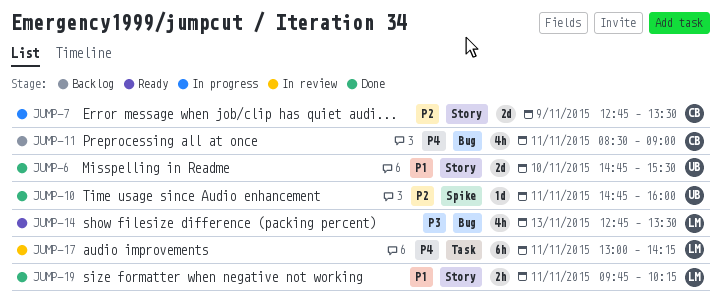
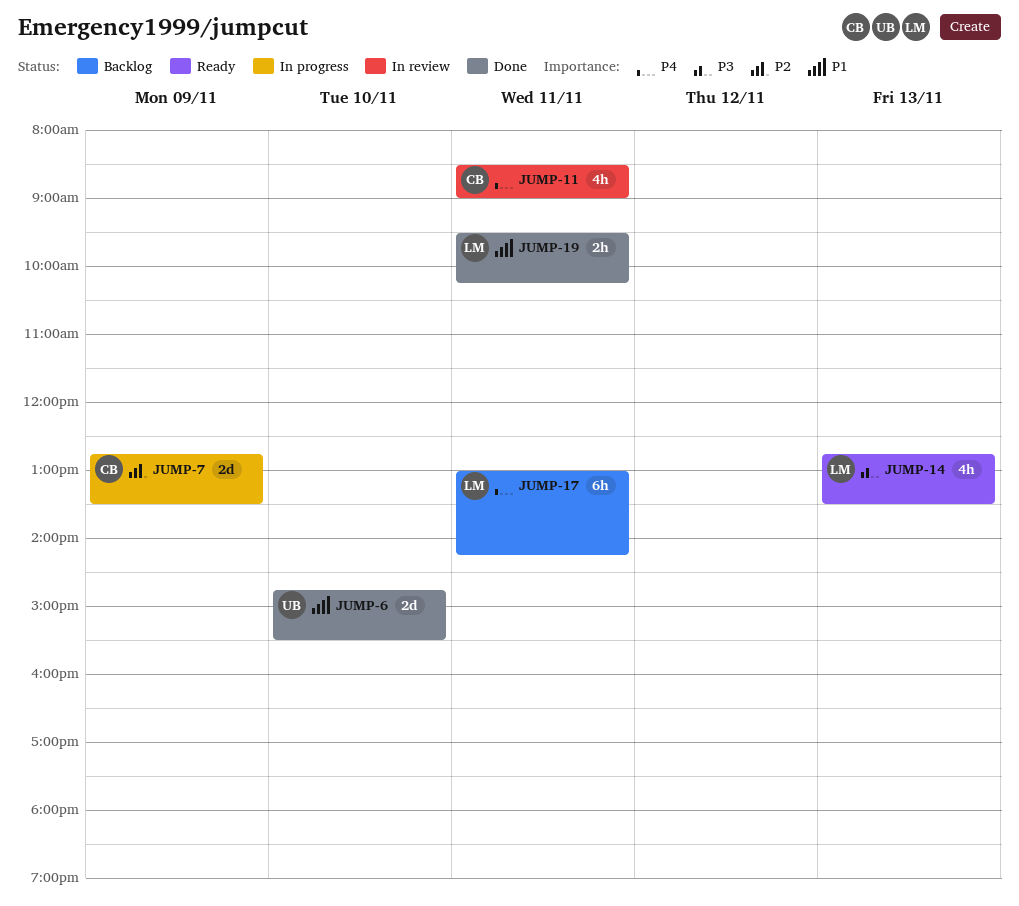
JUMP-10: present -> none
JUMP-11, status: Backlog -> In review
JUMP-17, status: In review -> Backlog
JUMP-19, begins: 09:45 -> 09:30

